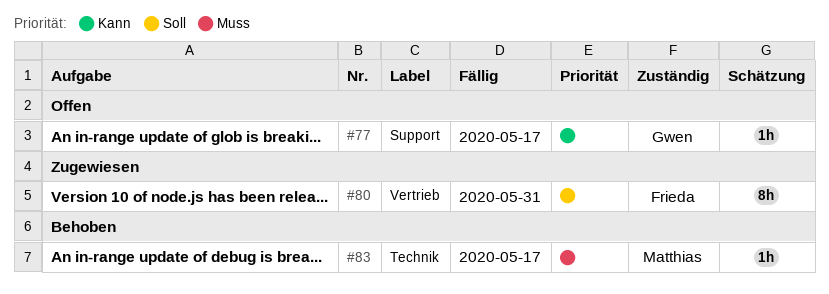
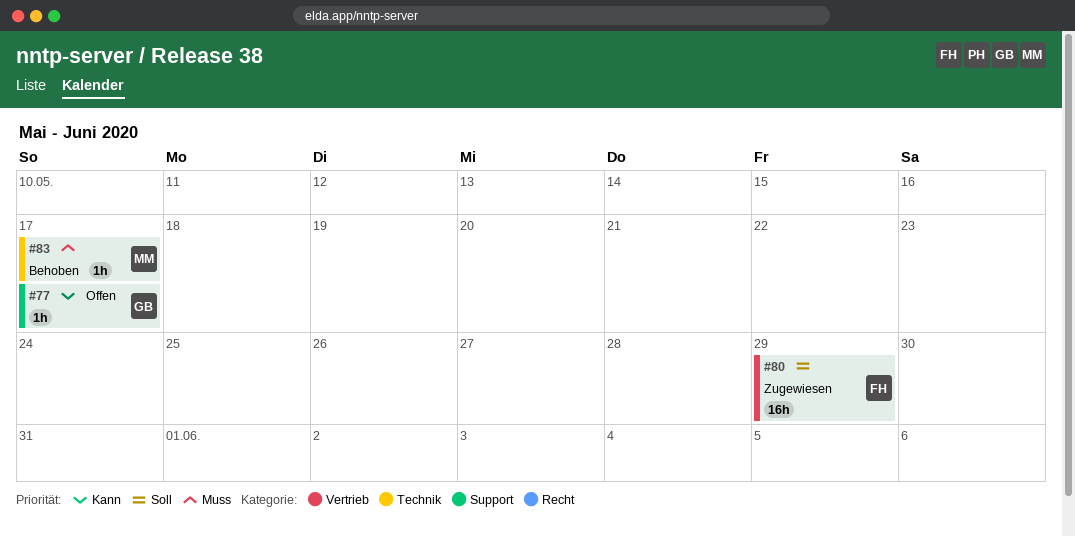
#80, estimate: 8h -> 16h
#80, due: May 31 -> May 29

